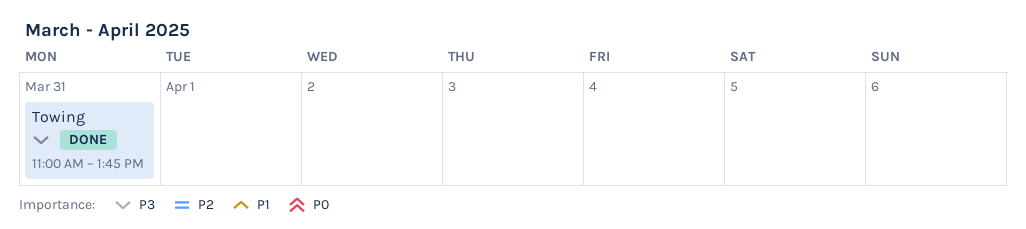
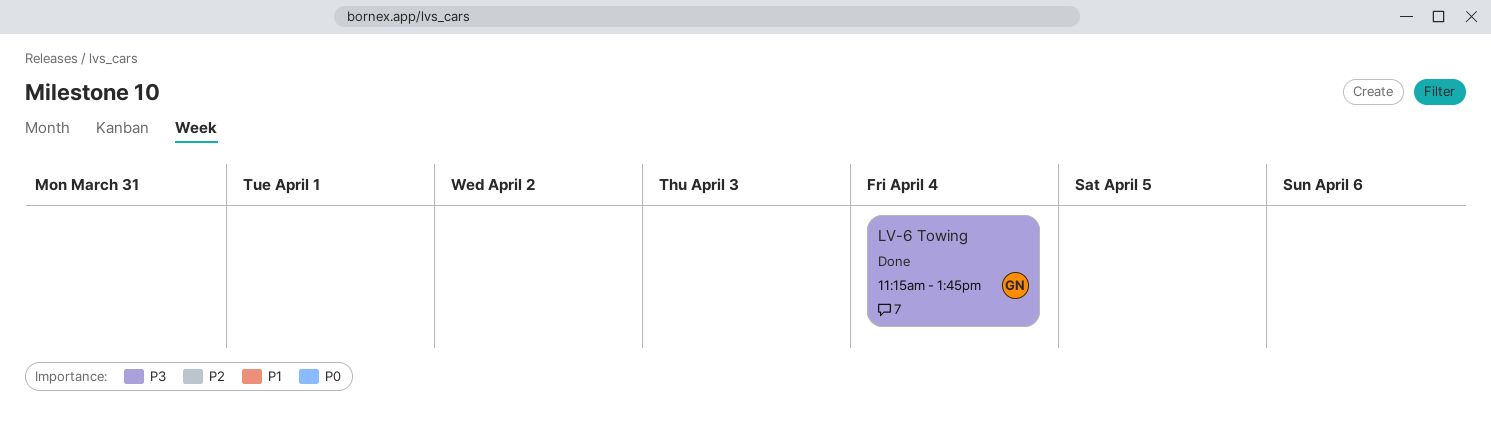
Towing, day: Mar 31 -> Apr 4
Towing, begins: 11:00 -> 11:15

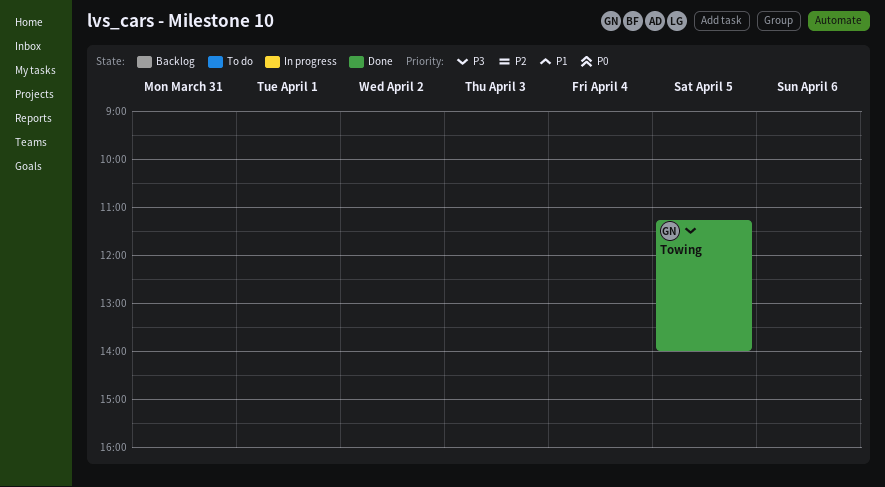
Towing, day: Apr 4 -> Apr 5
Towing, ends: 13:45 -> 14:00

